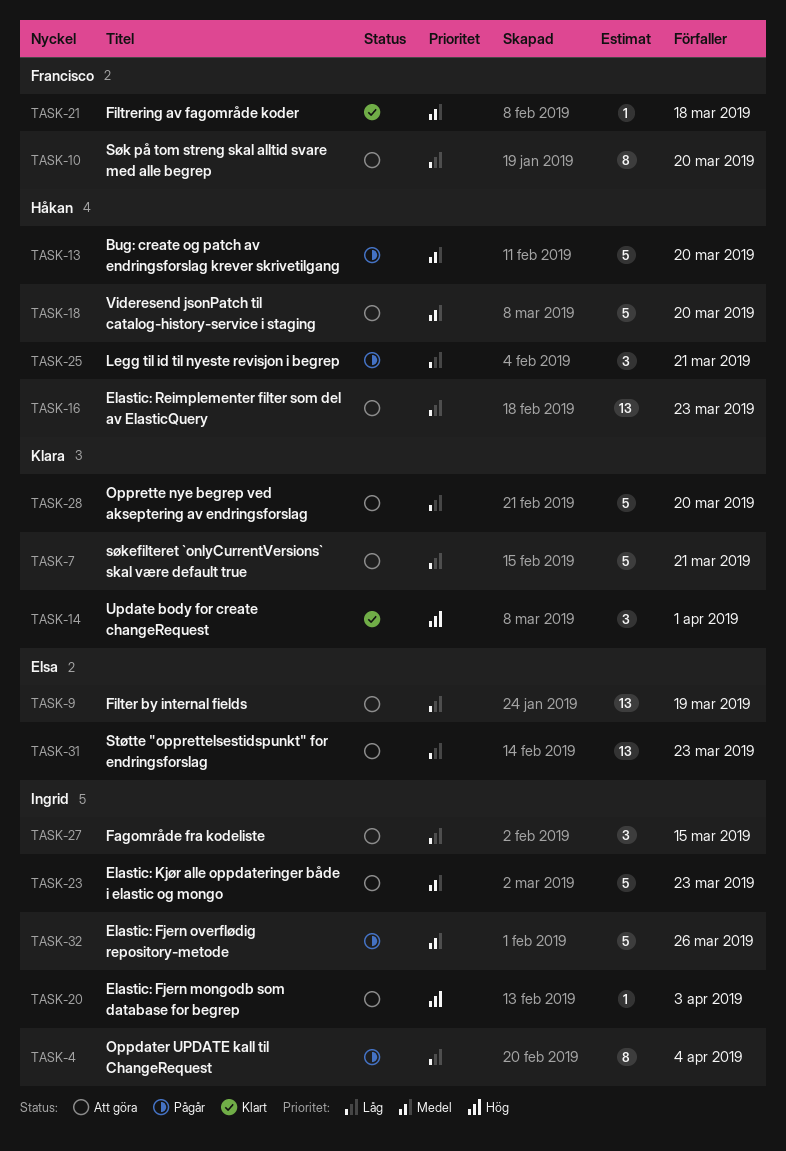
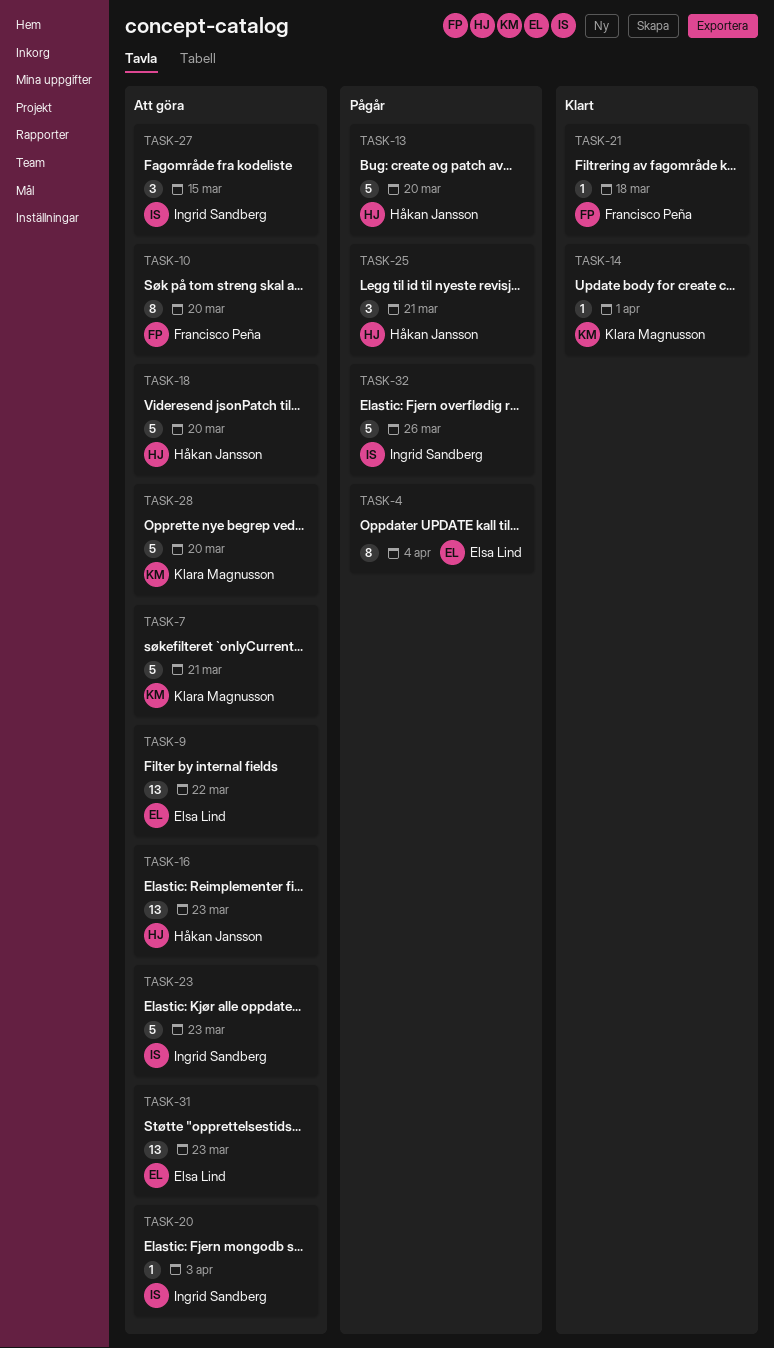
TASK-4, owner: Ingrid Sandberg -> Elsa Lind
TASK-9, due: Mar 19 -> Mar 22
TASK-14, estimate: 3 -> 1

